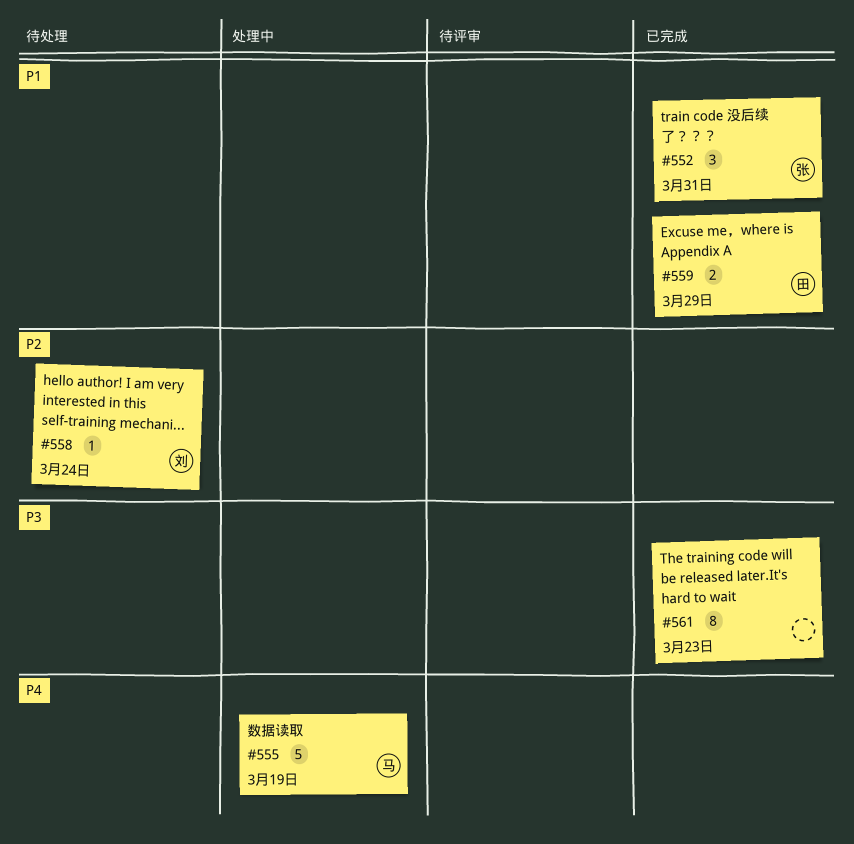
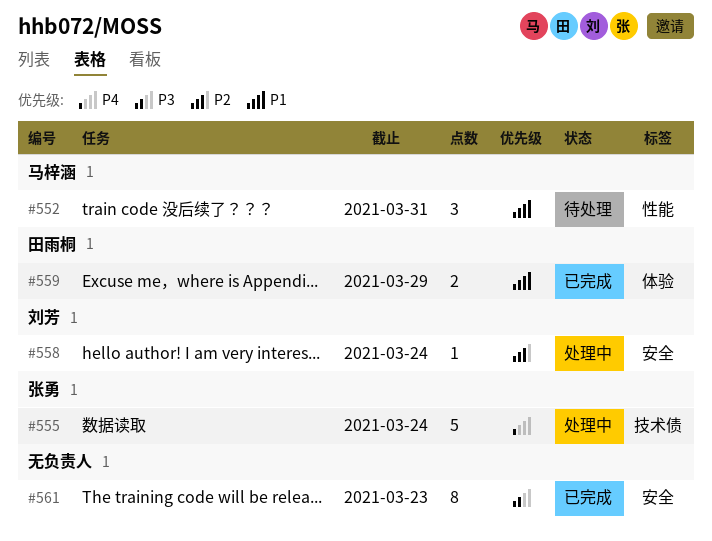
#552, status: 已完成 -> 待处理
#552, owner: 张勇 -> 马梓涵
#555, owner: 马梓涵 -> 张勇
#555, due: Mar 19 -> Mar 24
#558, status: 待处理 -> 处理中

